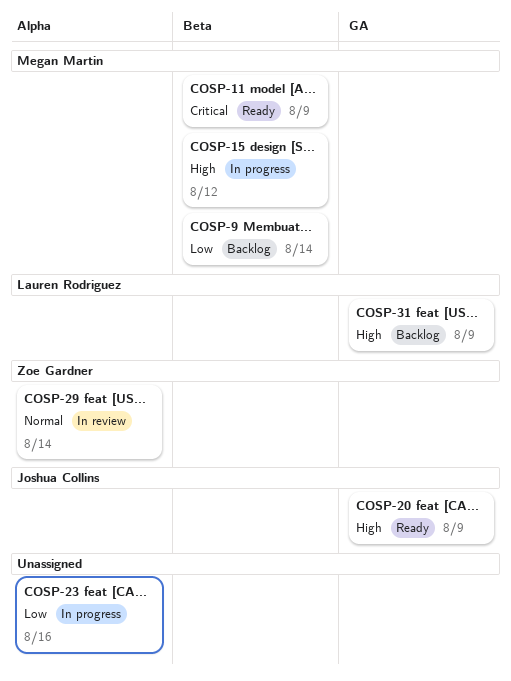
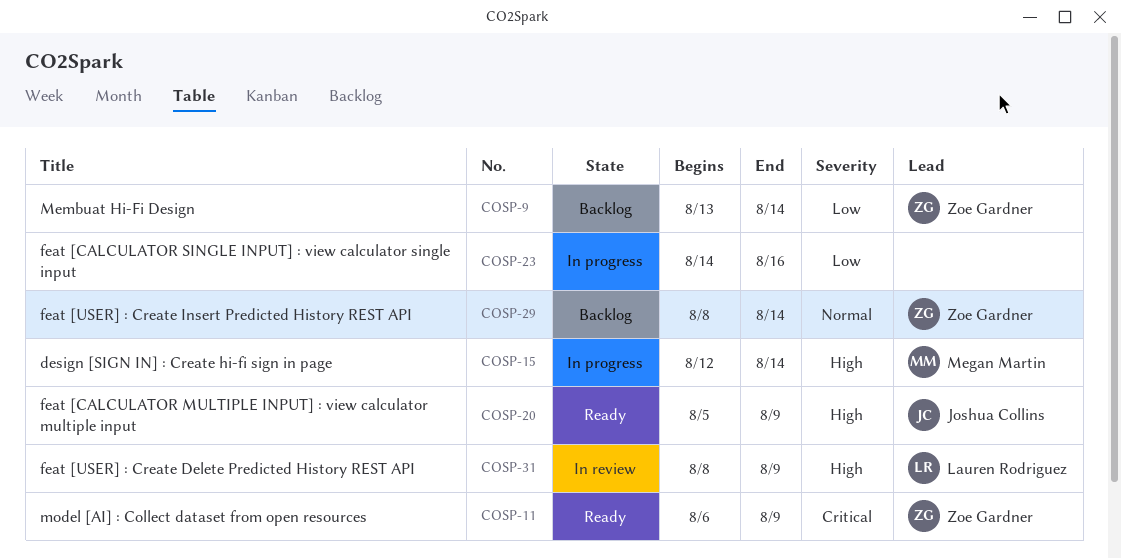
COSP-9, owner: Megan Martin -> Zoe Gardner
COSP-11, owner: Megan Martin -> Zoe Gardner
COSP-15, due: Aug 12 -> Aug 14
COSP-29, status: In review -> Backlog
COSP-31, status: Backlog -> In review

